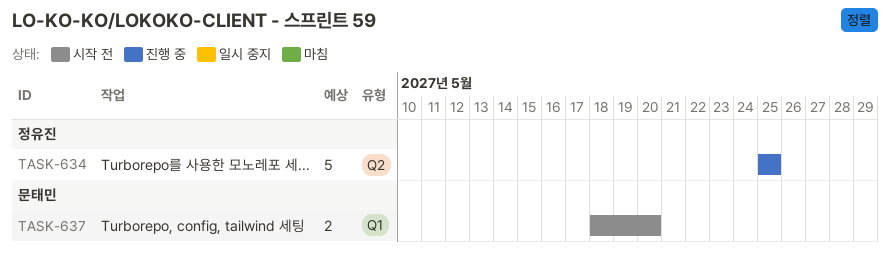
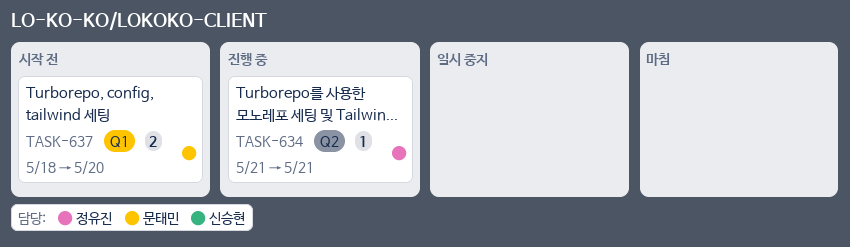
TASK-634, estimate: 5 -> 1
TASK-634, start: May 25 -> May 21
TASK-634, due: May 25 -> May 21

